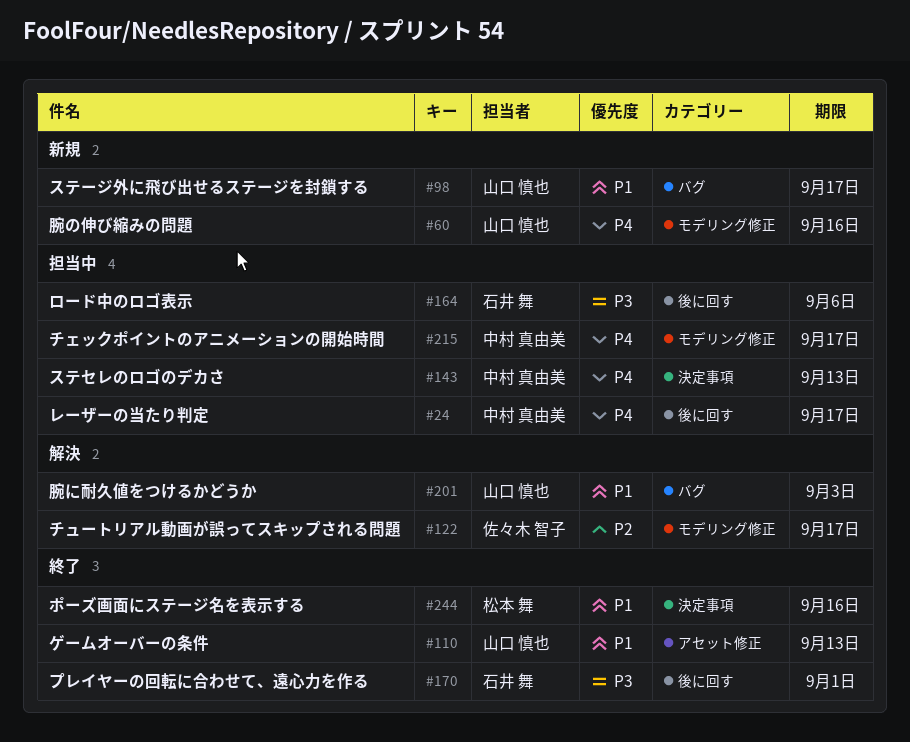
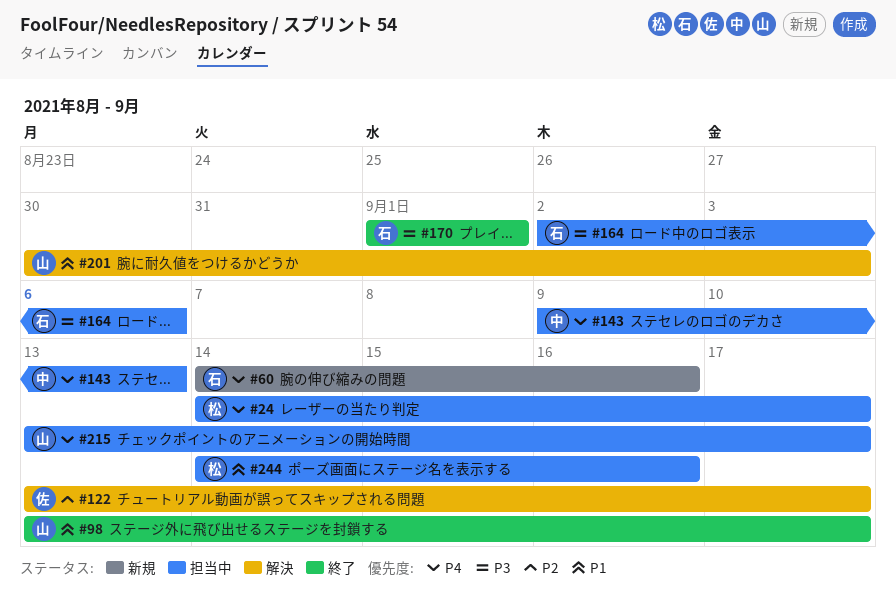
#24, owner: 中村 真由美 -> 松本 舞
#60, owner: 山口 慎也 -> 石井 舞
#98, status: 新規 -> 終了
#110: present -> none
#215, owner: 中村 真由美 -> 山口 慎也
#244, status: 終了 -> 担当中

